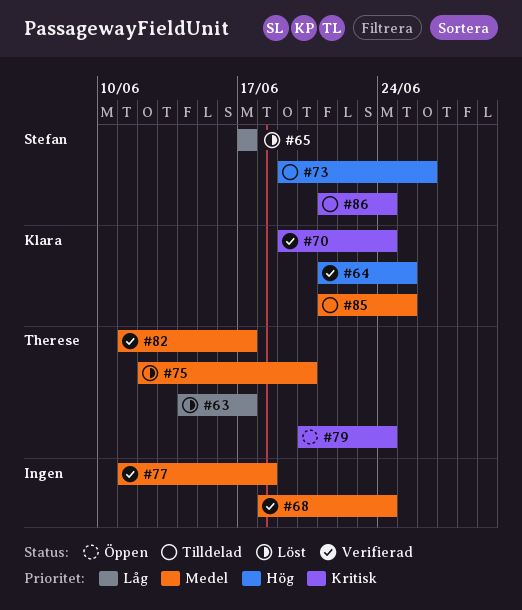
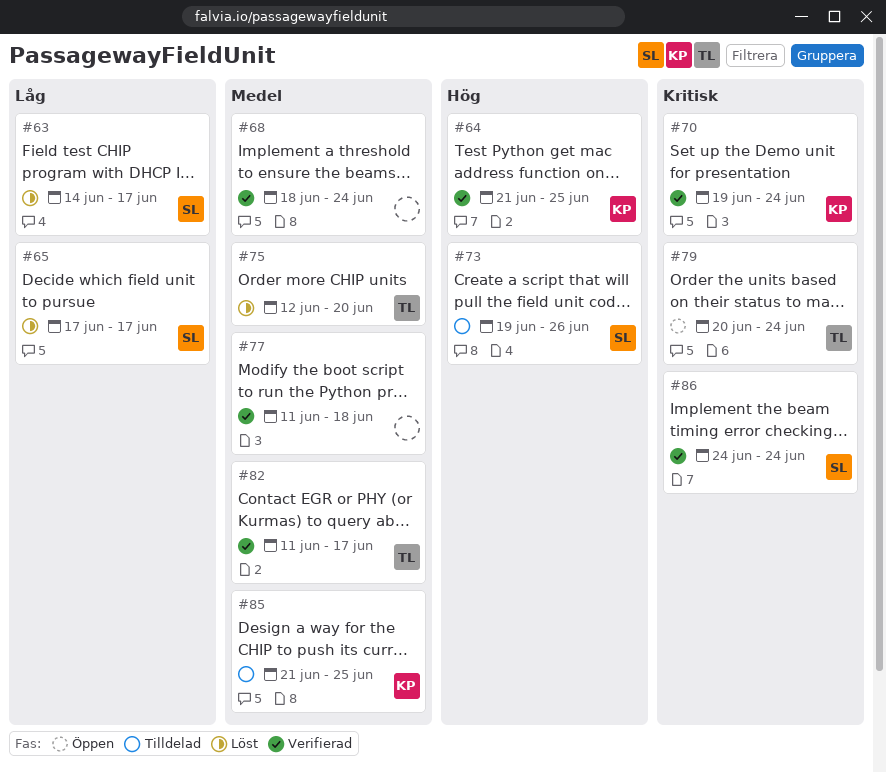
#63, owner: Therese -> Stefan
#86, status: Tilldelad -> Verifierad
#86, start: Jun 21 -> Jun 24

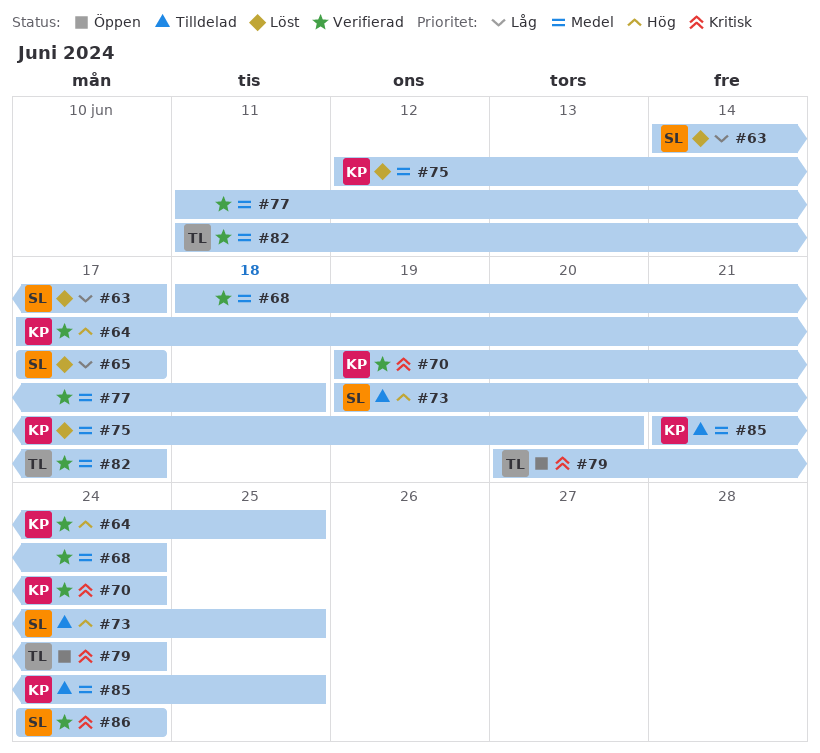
#64, start: Jun 21 -> Jun 17
#73, due: Jun 26 -> Jun 25
#75, owner: TL -> KP

